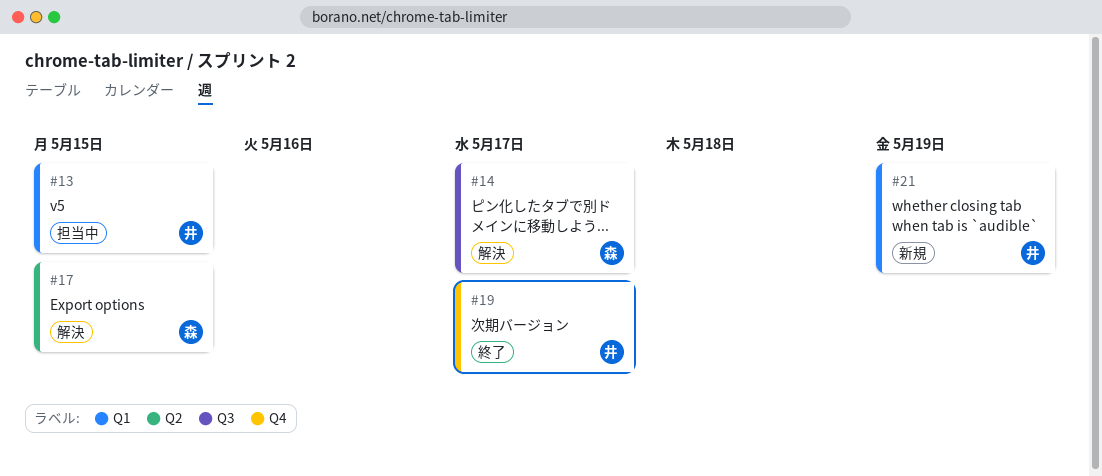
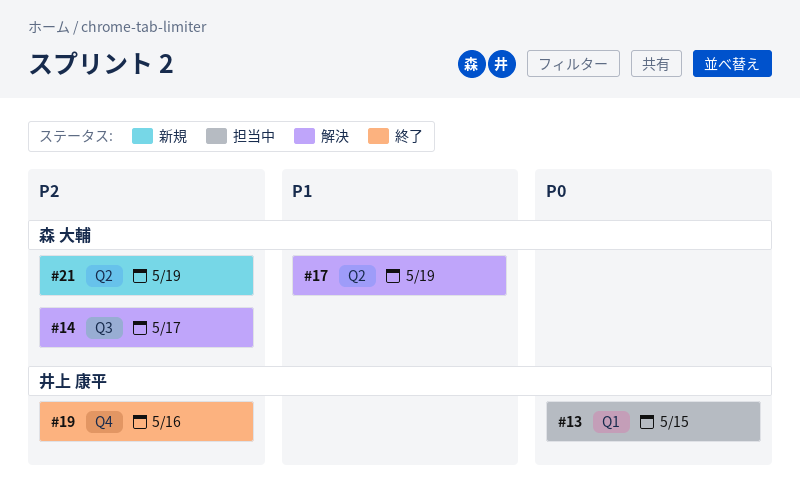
#17, due: May 15 -> May 19
#19, due: May 17 -> May 16
#21, owner: 井上 康平 -> 森 大輔
#21, label: Q1 -> Q2

